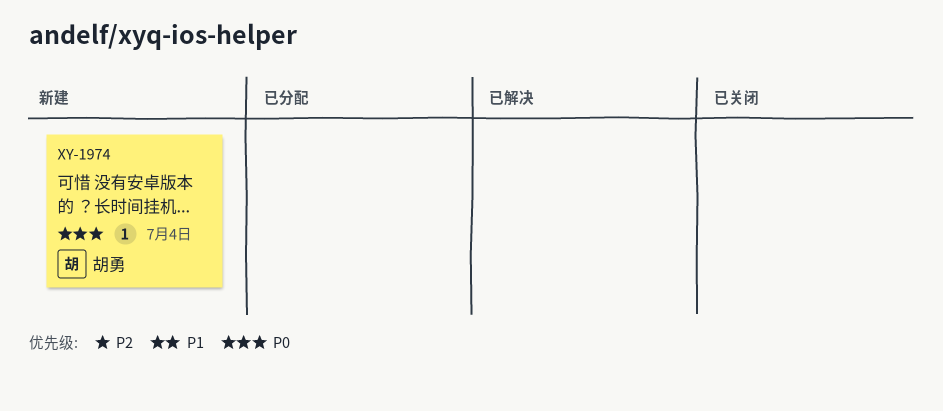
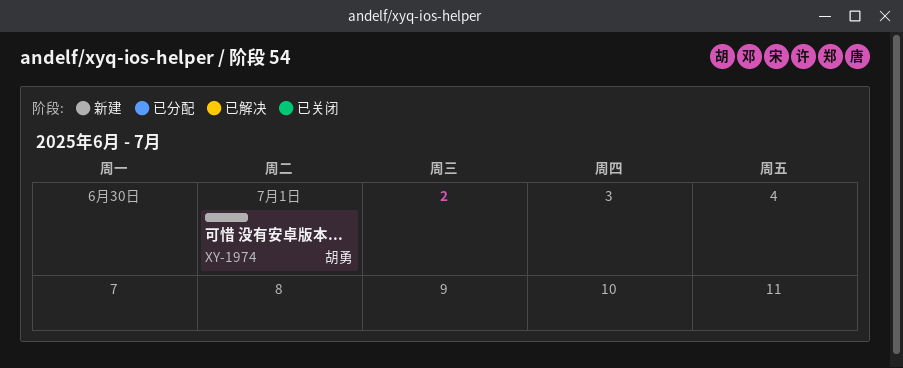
XY-1974, due: Jul 4 -> Jul 1

